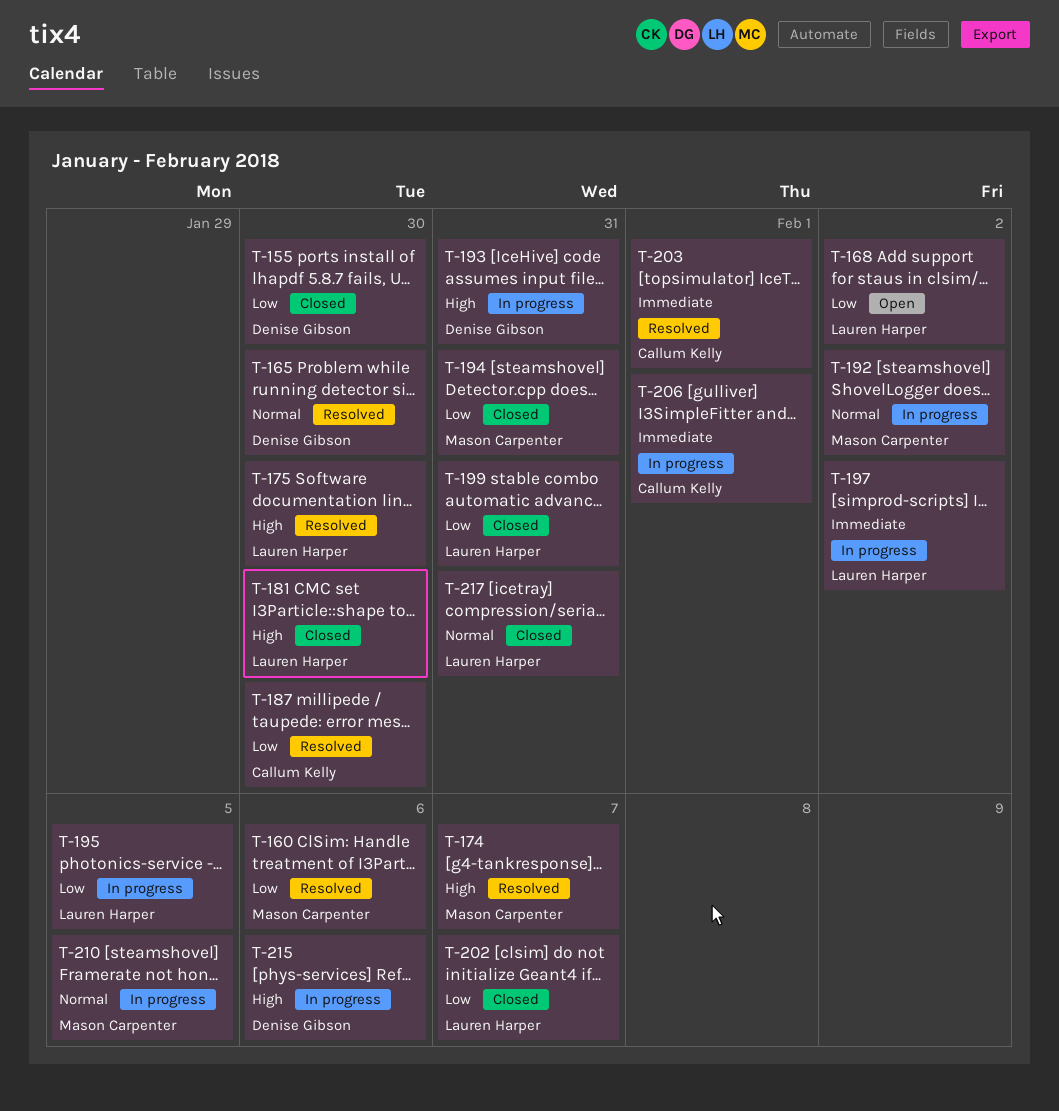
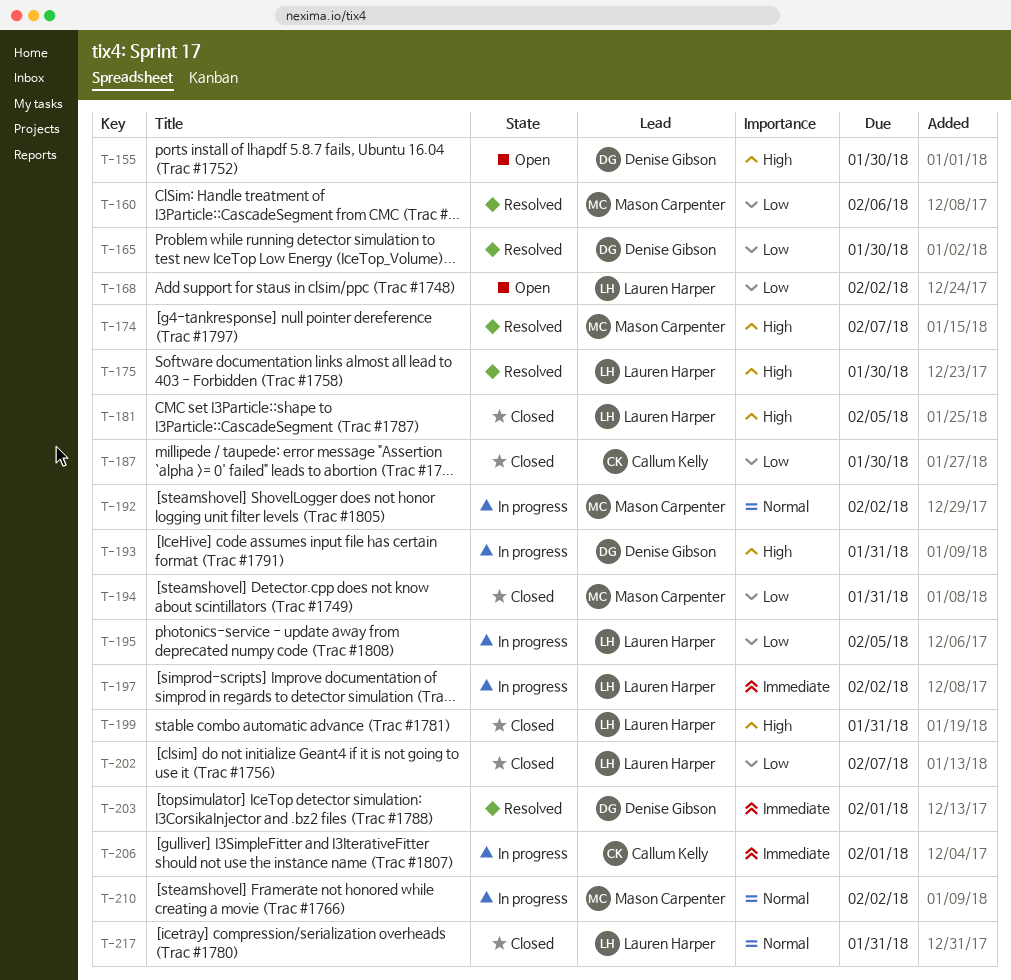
T-155, status: Closed -> Open
T-155, priority: Low -> High
T-165, priority: Normal -> Low
T-181, due: Jan 30 -> Feb 5
T-187, status: Resolved -> Closed
T-199, priority: Low -> High
T-203, owner: Callum Kelly -> Denise Gibson
T-210, due: Feb 5 -> Feb 2
T-215: present -> none

